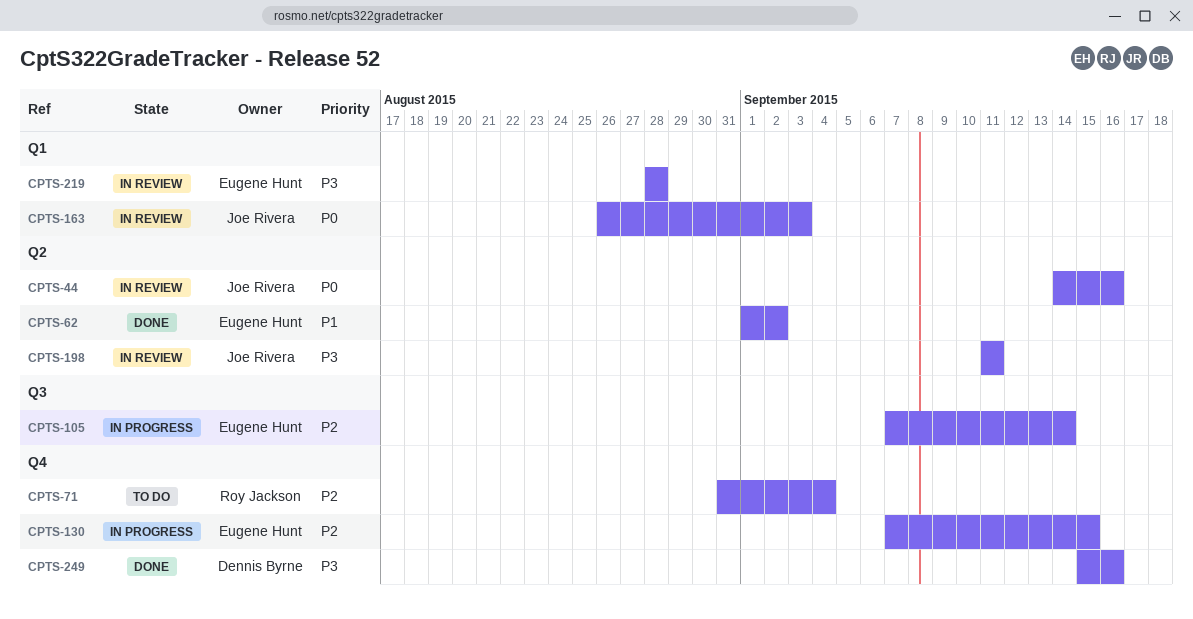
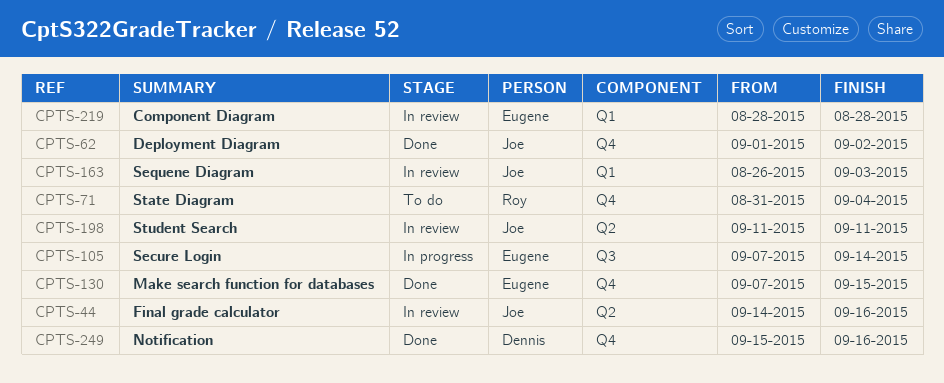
CPTS-62, owner: Eugene Hunt -> Joe Rivera
CPTS-62, label: Q2 -> Q4
CPTS-130, status: In progress -> Done

